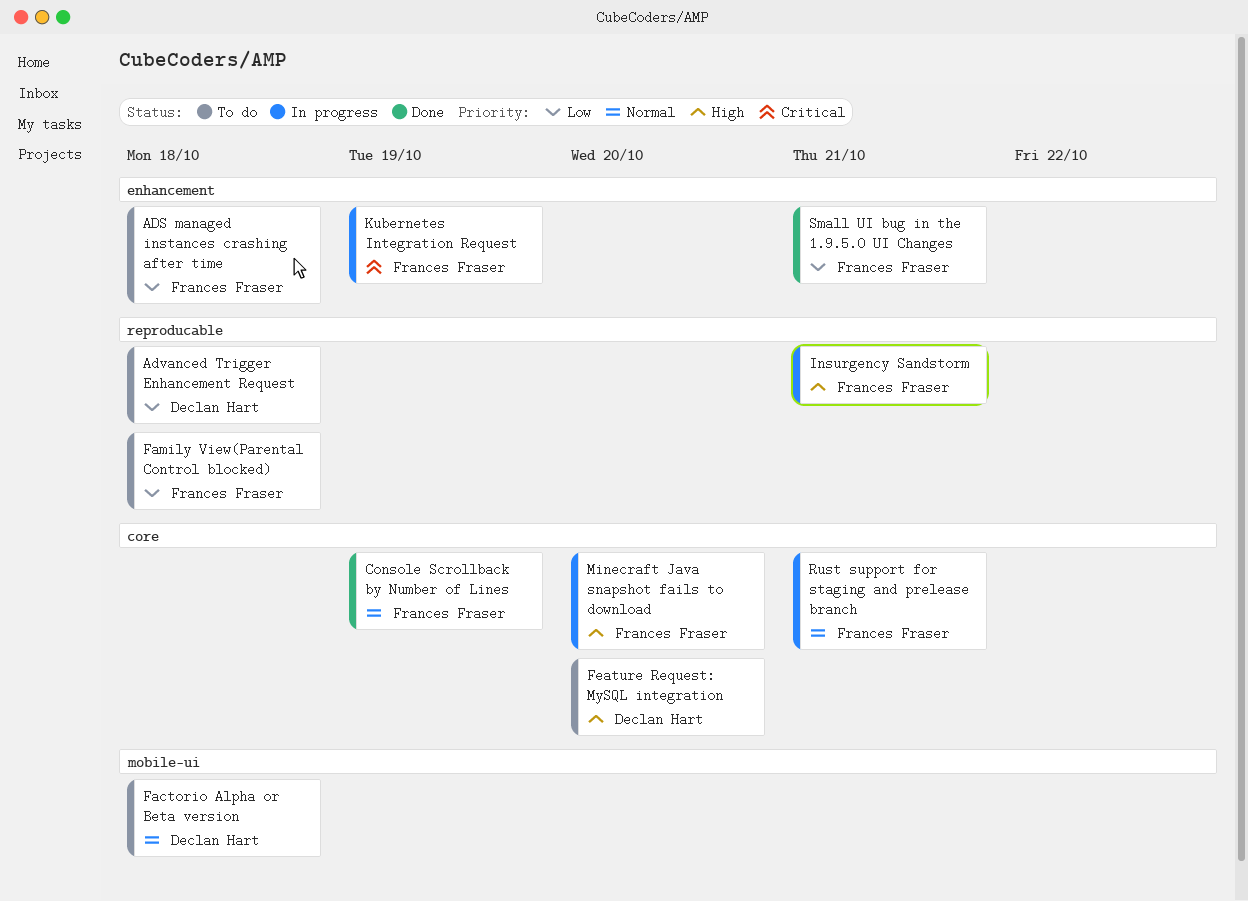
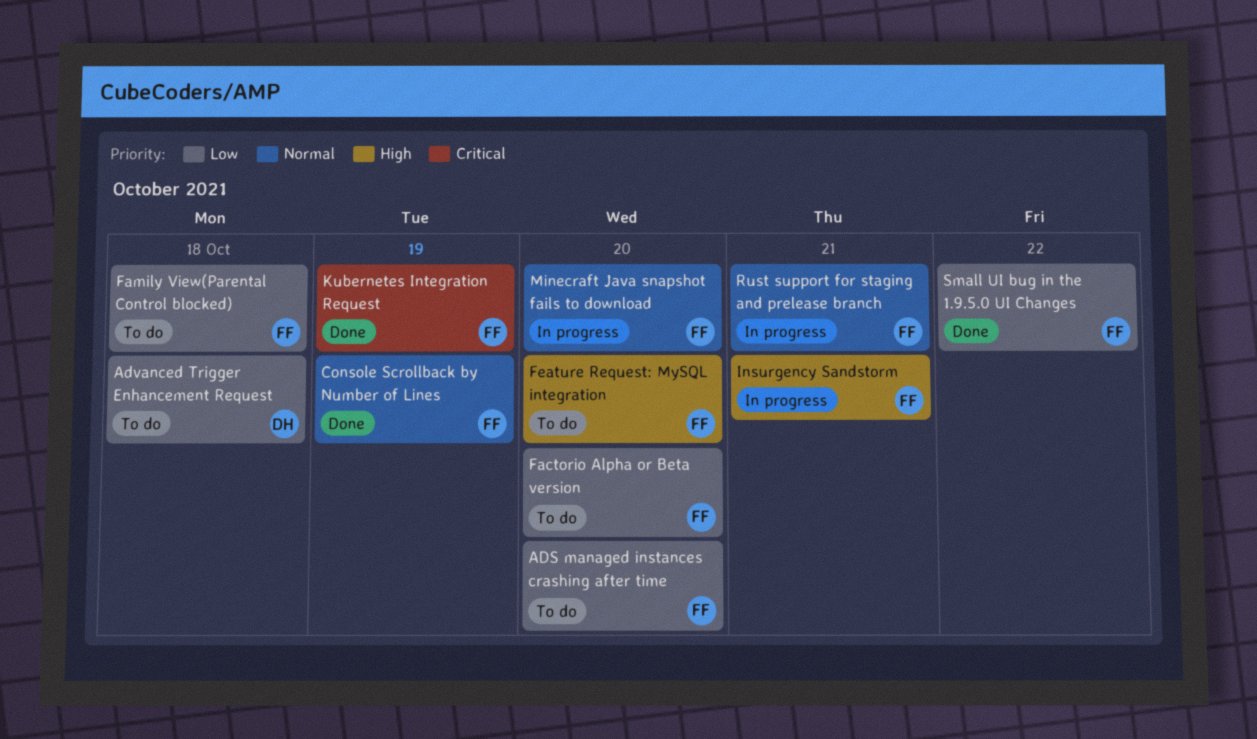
ADS managed instances crashing after time, due: Oct 18 -> Oct 20
Factorio Alpha or Beta version, owner: Declan Hart -> Frances Fraser
Factorio Alpha or Beta version, priority: Normal -> Low
Factorio Alpha or Beta version, due: Oct 18 -> Oct 20
Feature Request: MySQL integration, owner: Declan Hart -> Frances Fraser
Kubernetes Integration Request, status: In progress -> Done
Minecraft Java snapshot fails to download, priority: High -> Normal
Small UI bug in the 1.9.5.0 UI Changes, due: Oct 21 -> Oct 22

